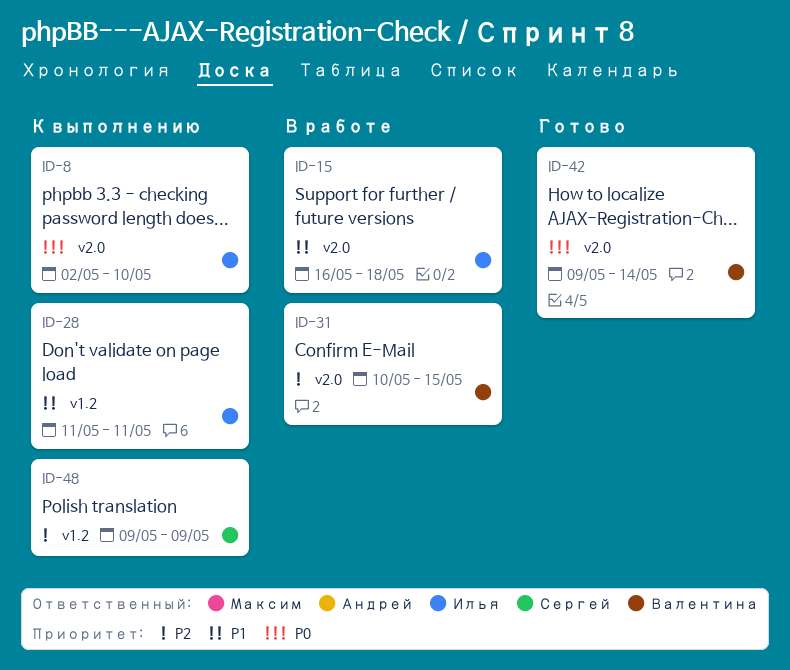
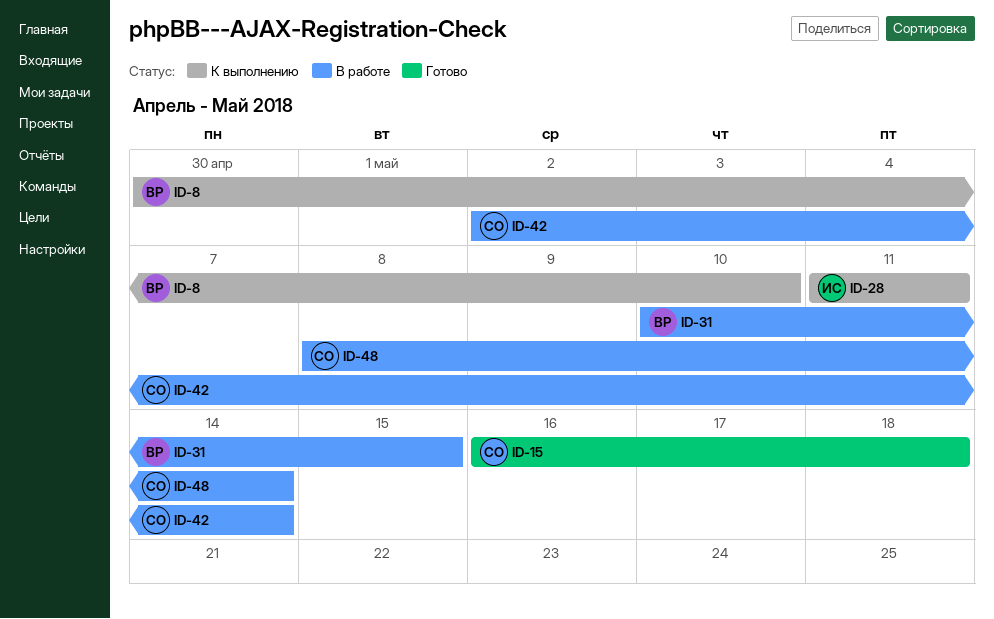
ID-8, owner: Илья -> Валентина
ID-8, start: May 2 -> Apr 30
ID-15, status: В работе -> Готово
ID-15, owner: Илья -> Сергей
ID-42, status: Готово -> В работе
ID-42, owner: Валентина -> Сергей
ID-42, start: May 9 -> May 2
ID-48, status: К выполнению -> В работе
ID-48, start: May 9 -> May 8
ID-48, due: May 9 -> May 14

